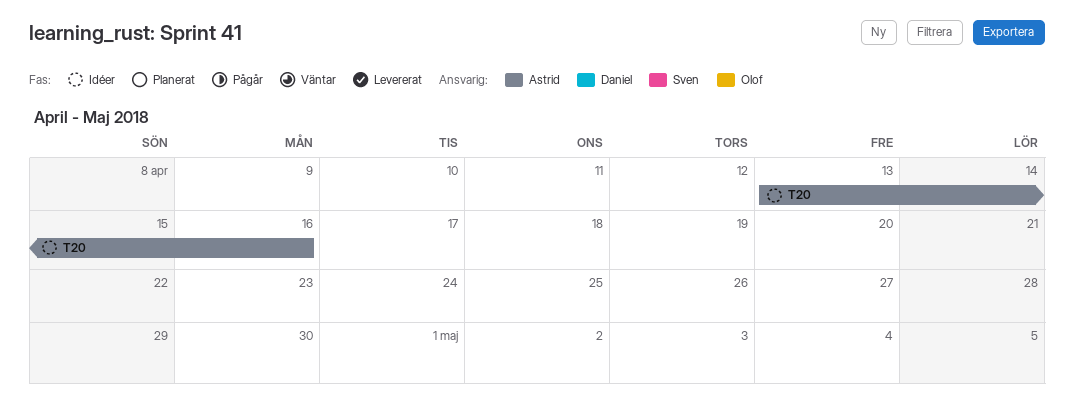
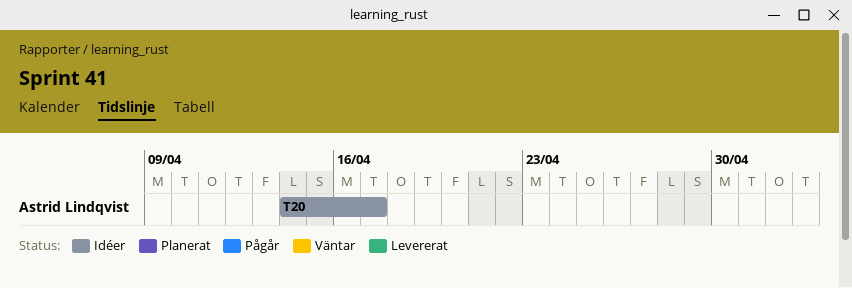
T20, start: Apr 13 -> Apr 14
T20, due: Apr 16 -> Apr 17

